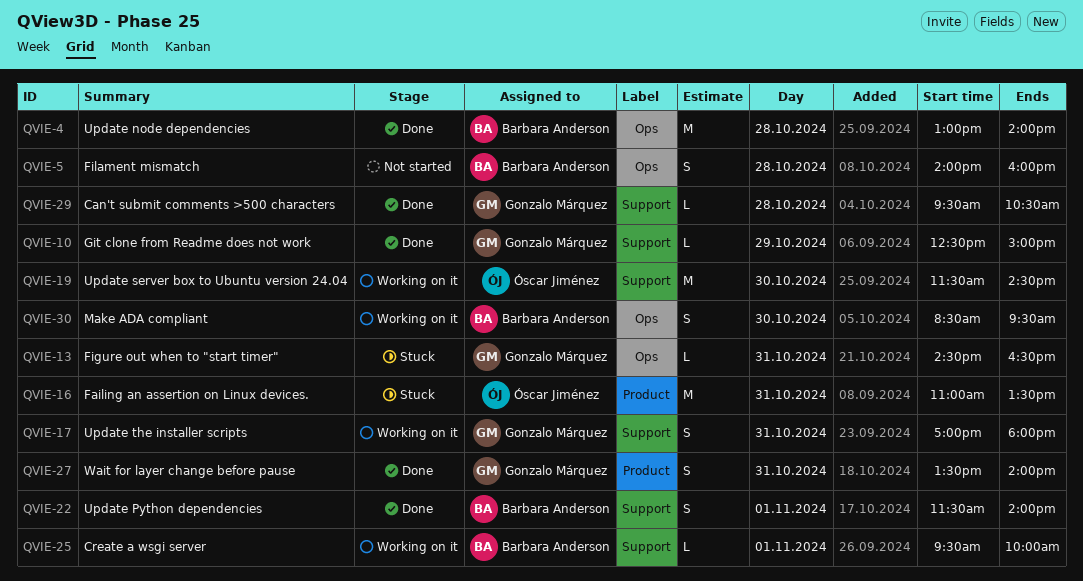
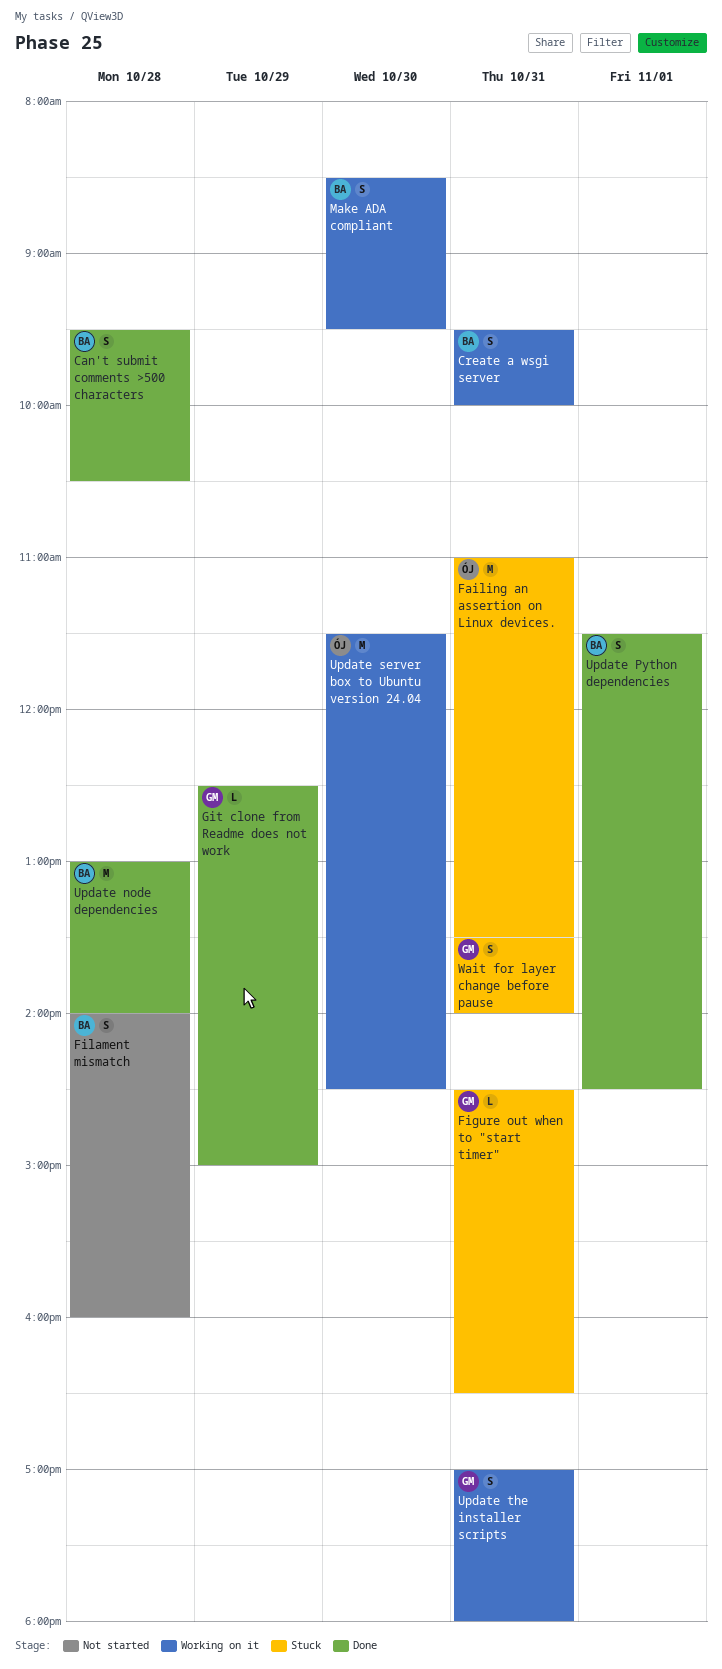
Can't submit comments >500 characters, owner: Gonzalo Márquez -> Barbara Anderson
Can't submit comments >500 characters, estimate: L -> S
Create a wsgi server, estimate: L -> S
Create a wsgi server, day: Nov 1 -> Oct 31
Update Python dependencies, ends: 14:00 -> 14:30
Wait for layer change before pause, status: Done -> Stuck

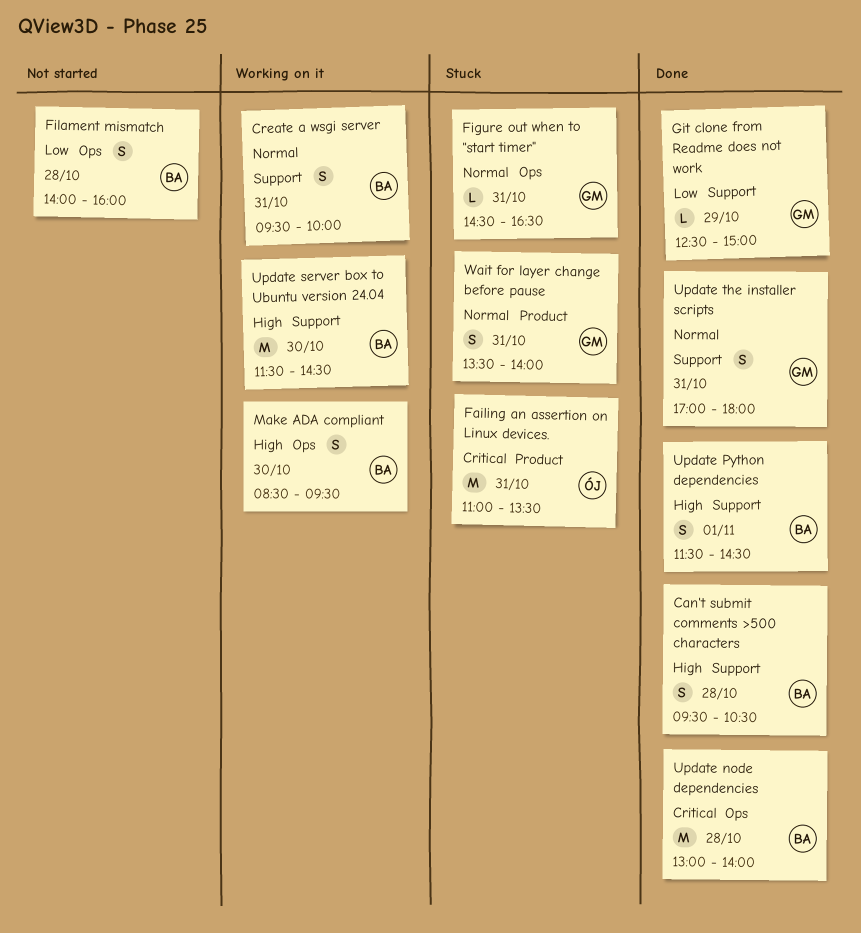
Update server box to Ubuntu version 24.04, owner: ÓJ -> BA
Update the installer scripts, status: Working on it -> Done

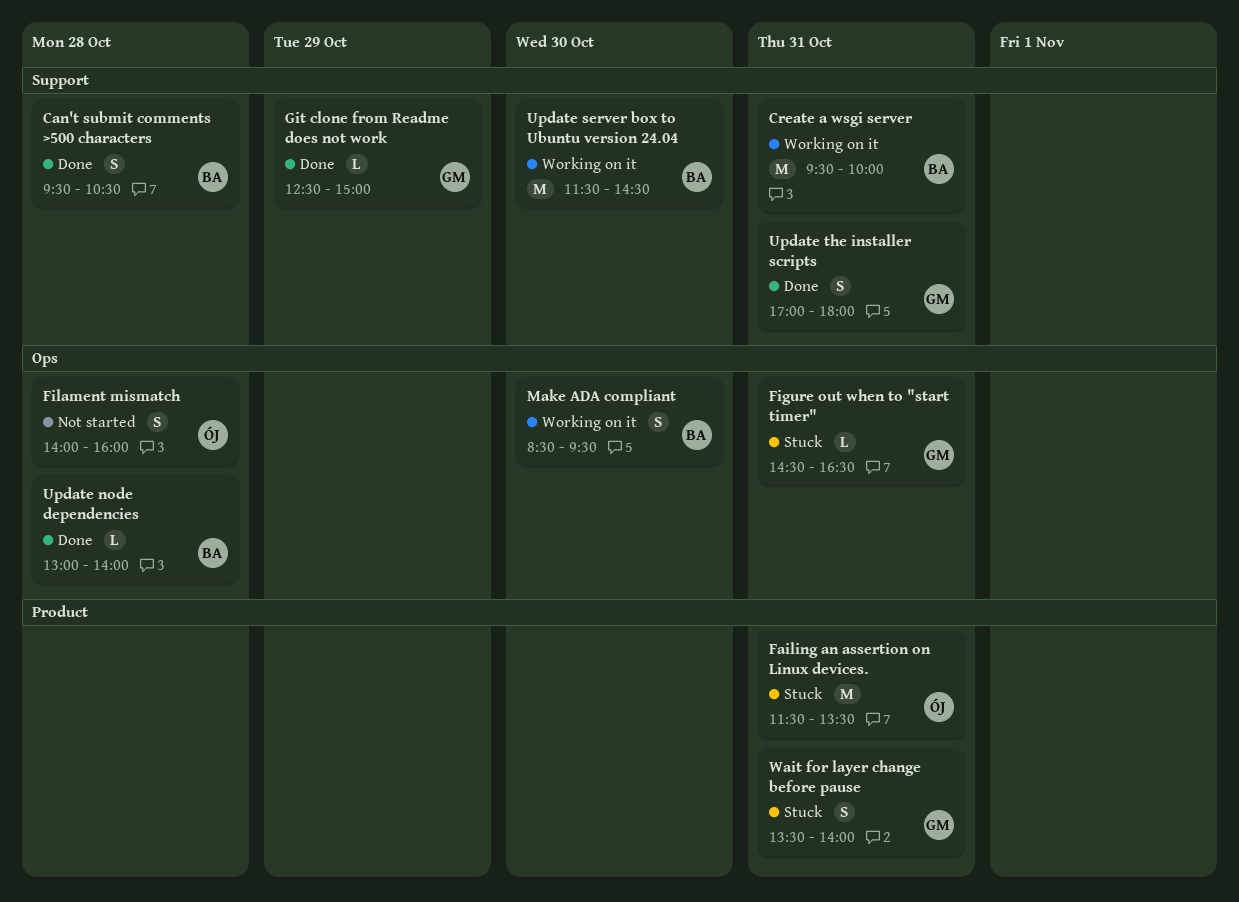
Create a wsgi server, estimate: S -> M
Failing an assertion on Linux devices., begins: 11:00 -> 11:30
Filament mismatch, owner: BA -> ÓJ
Update node dependencies, estimate: M -> L
Update Python dependencies: present -> none

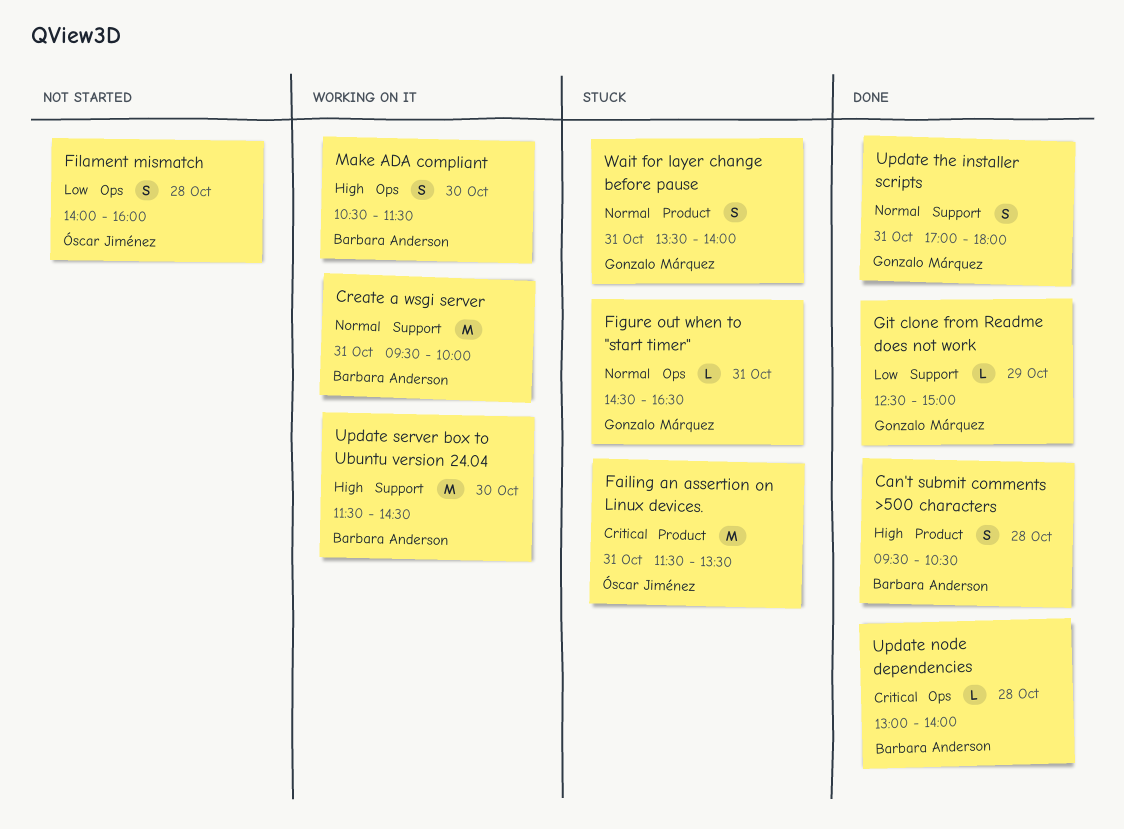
Can't submit comments >500 characters, label: Support -> Product
Make ADA compliant, begins: 08:30 -> 10:30
Make ADA compliant, ends: 09:30 -> 11:30

